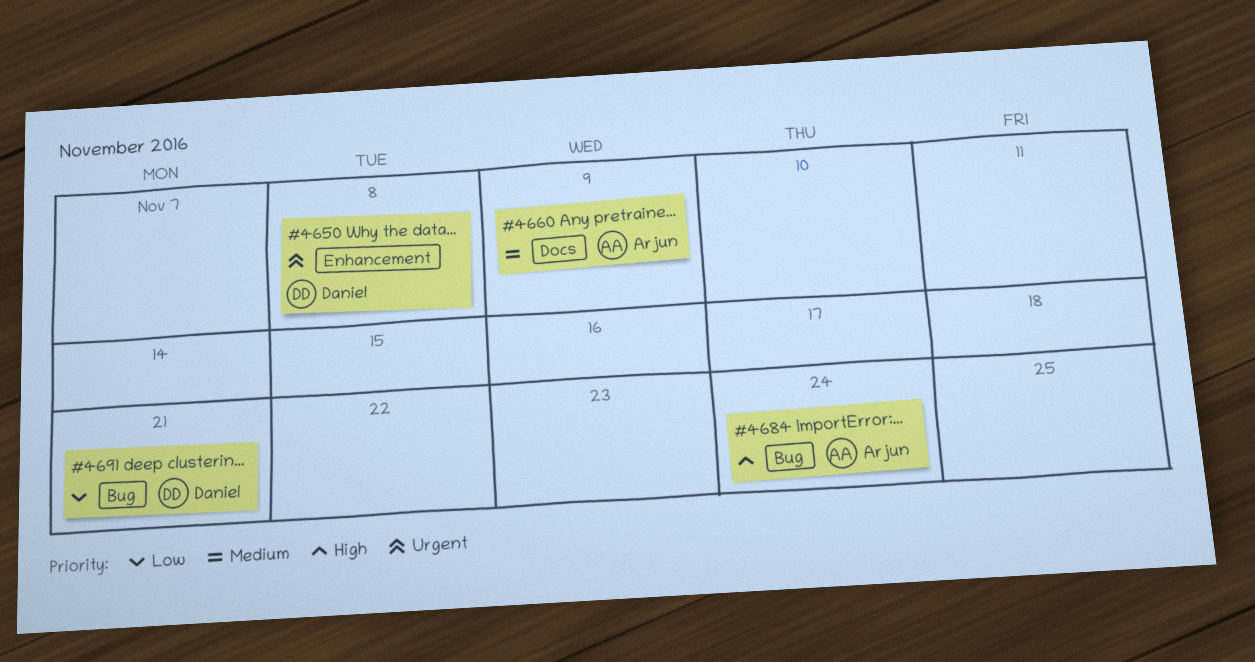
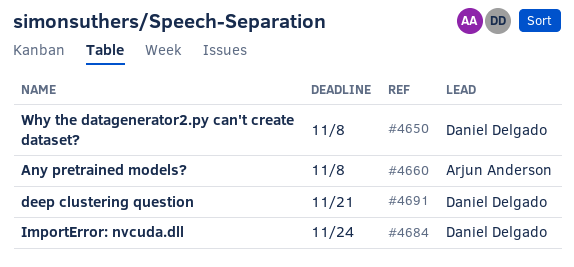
#4660, due: Nov 9 -> Nov 8
#4684, owner: Arjun Anderson -> Daniel Delgado

